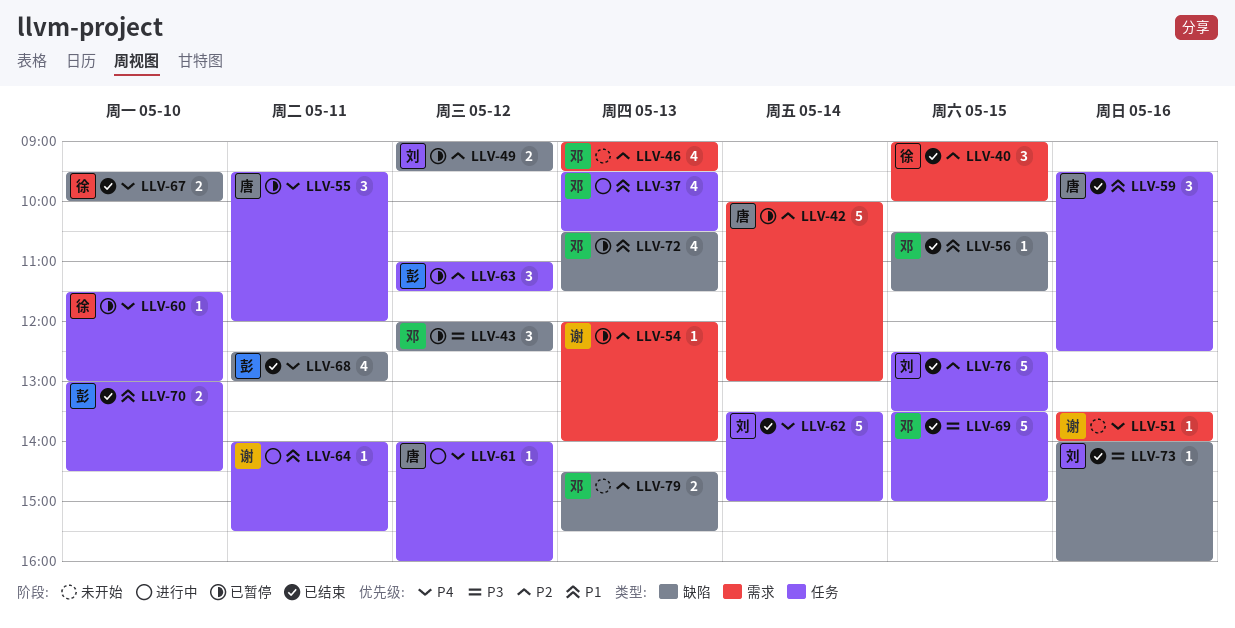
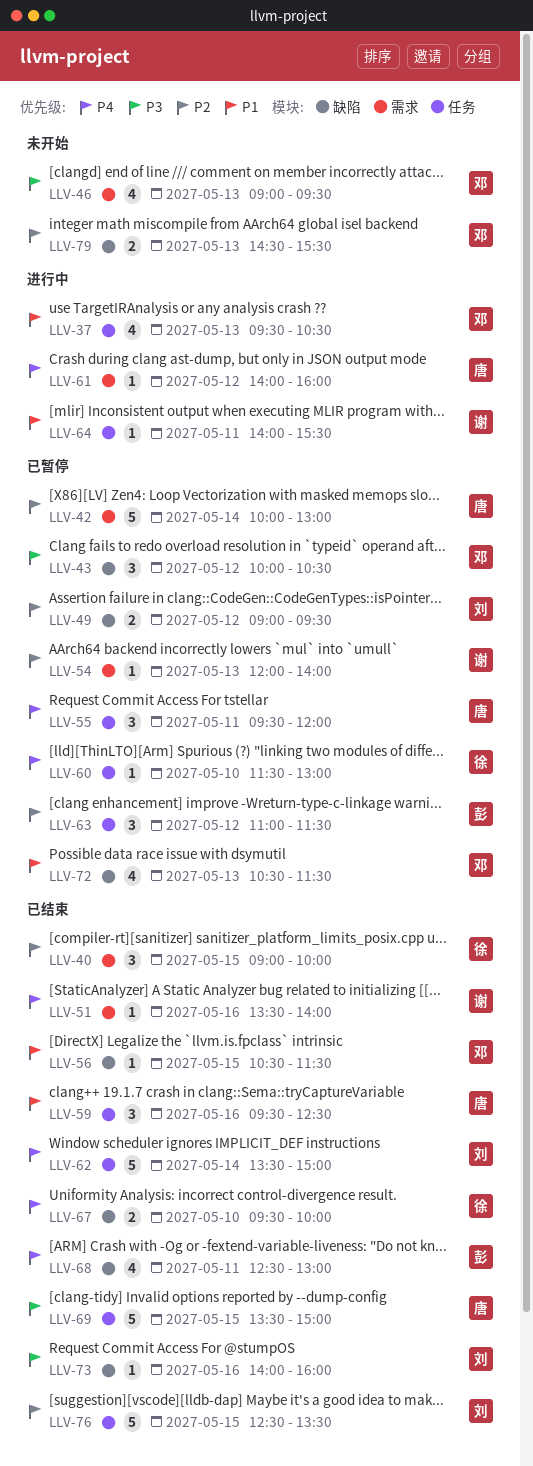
LLV-43, begins: 12:00 -> 10:00
LLV-43, ends: 12:30 -> 10:30
LLV-46, priority: P2 -> P3
LLV-51, status: 未开始 -> 已结束
LLV-61, label: 任务 -> 需求
LLV-69, owner: 邓 -> 唐
LLV-70: present -> none

